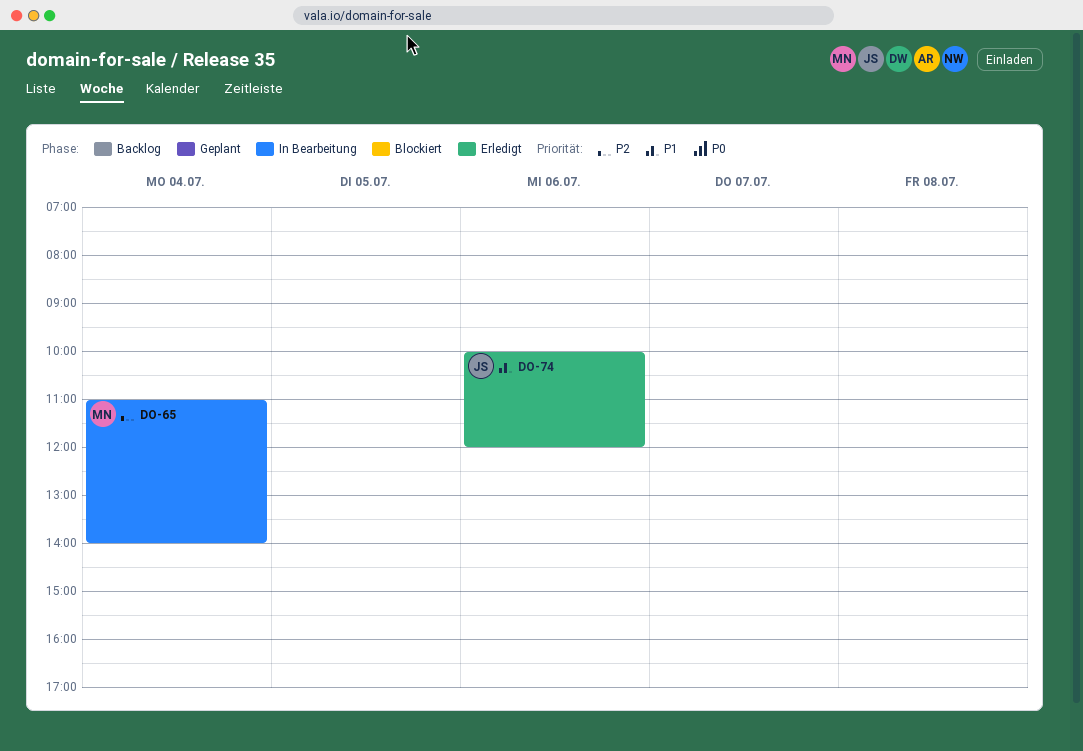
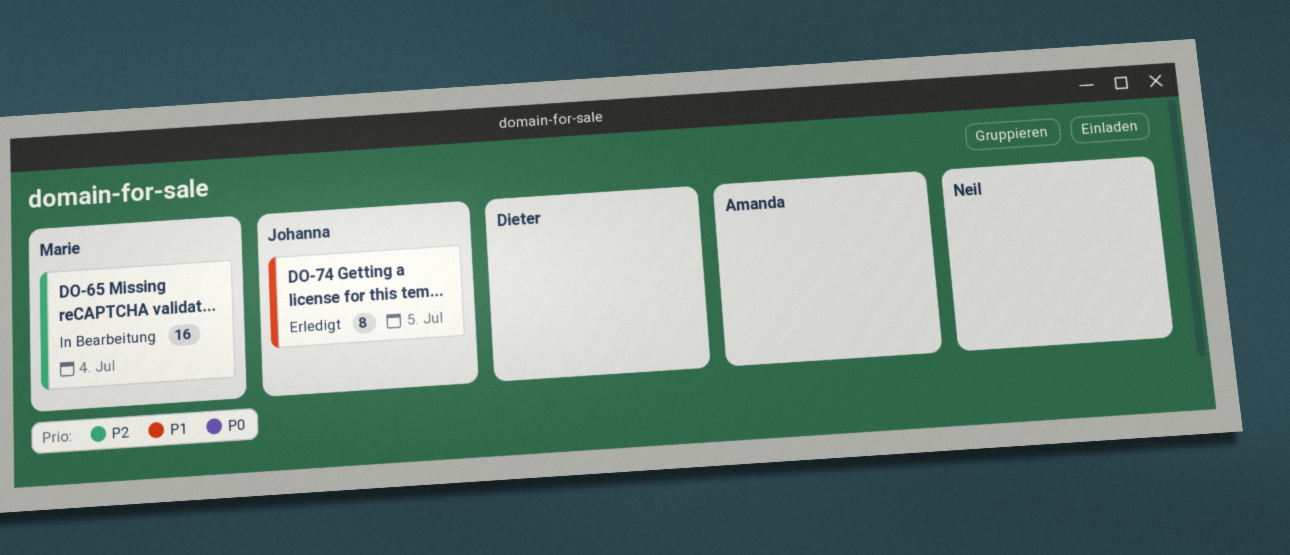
DO-74, day: Jul 6 -> Jul 5

